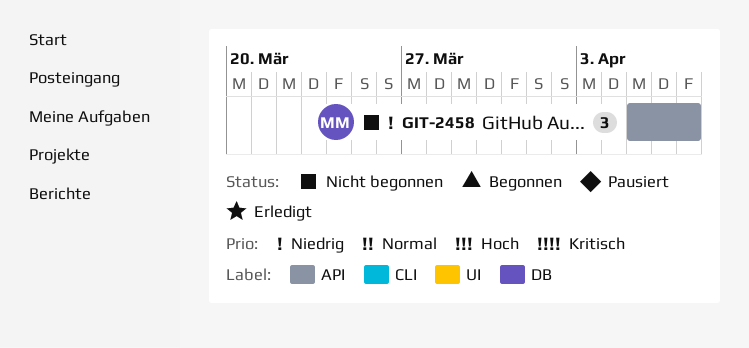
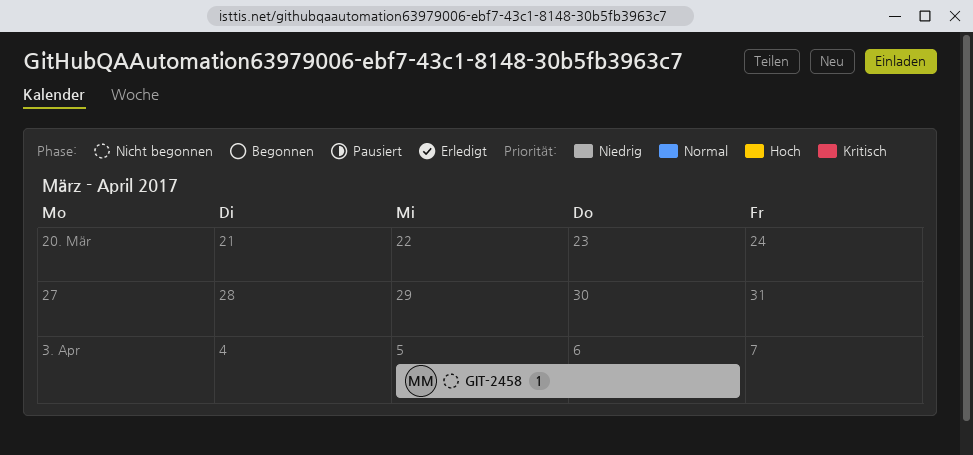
GIT-2458, estimate: 3 -> 1
GIT-2458, due: Apr 7 -> Apr 6

